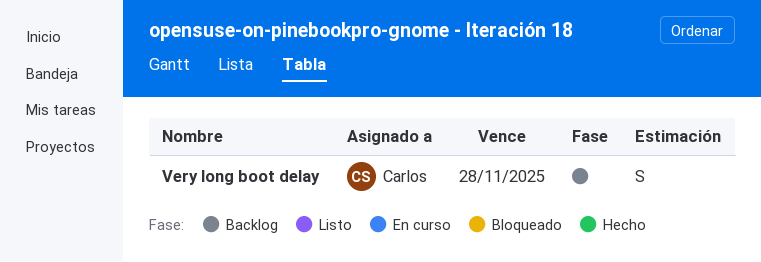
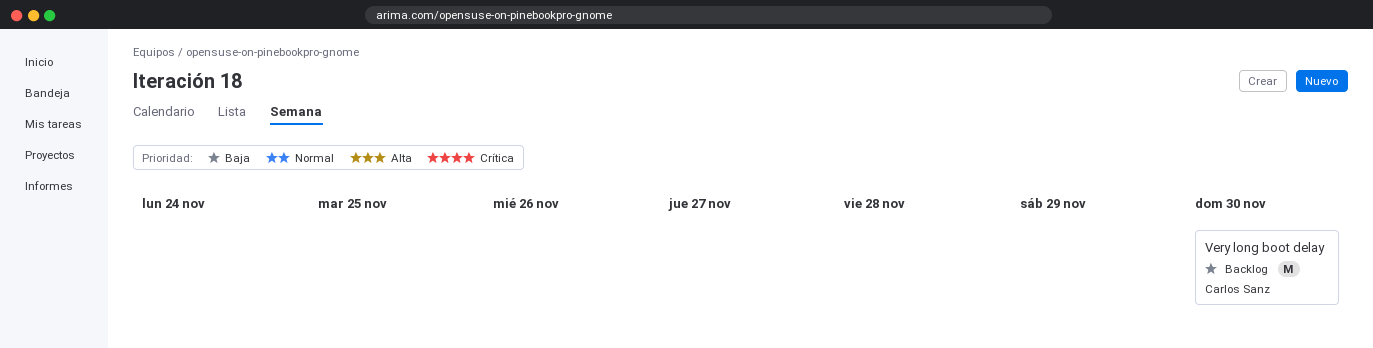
Very long boot delay, estimate: S -> M
Very long boot delay, due: Nov 28 -> Nov 30

